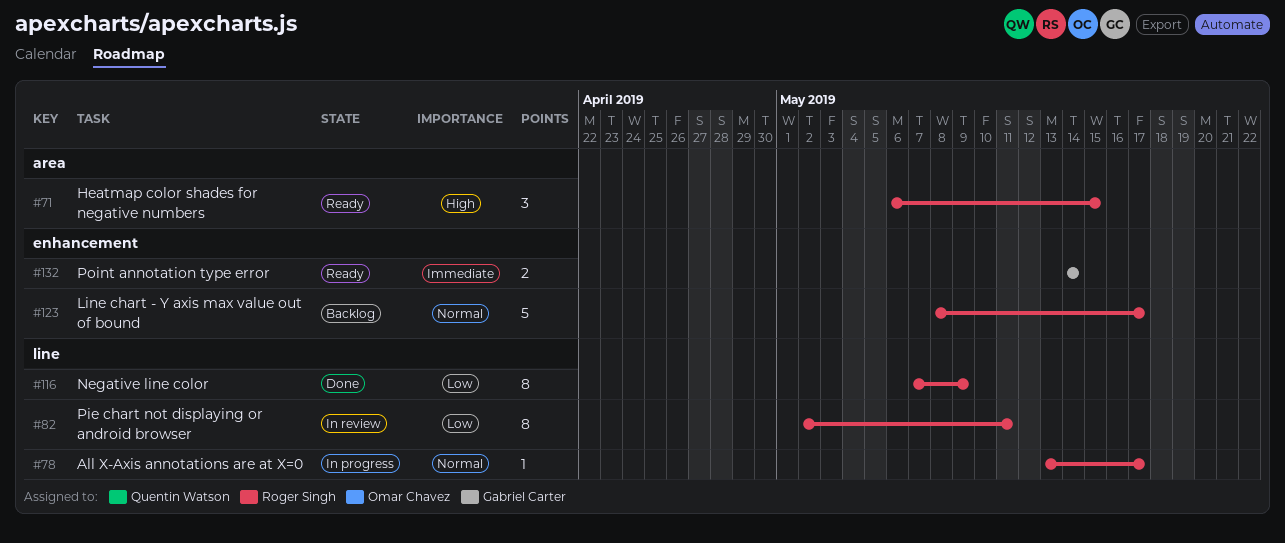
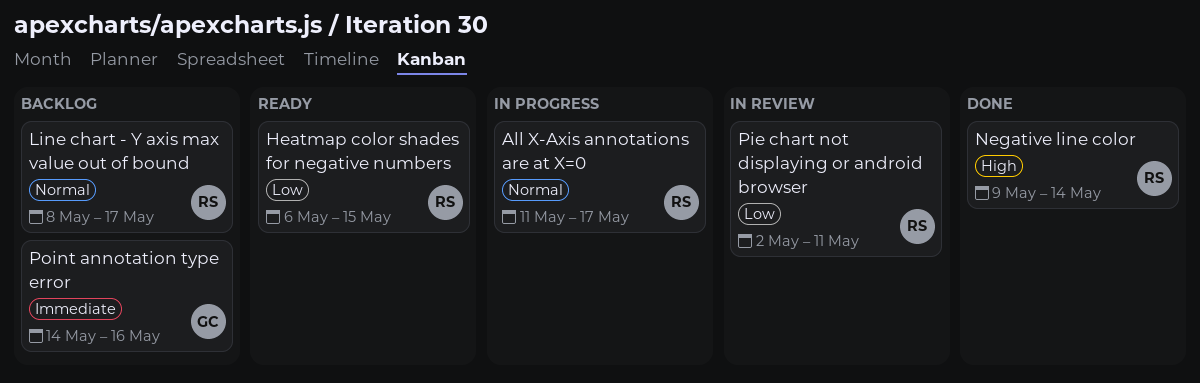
All X-Axis annotations are at X=0, start: May 13 -> May 11
Heatmap color shades for negative numbers, priority: High -> Low
Negative line color, priority: Low -> High
Negative line color, start: May 7 -> May 9
Negative line color, due: May 9 -> May 14
Point annotation type error, status: Ready -> Backlog
Point annotation type error, due: May 14 -> May 16

